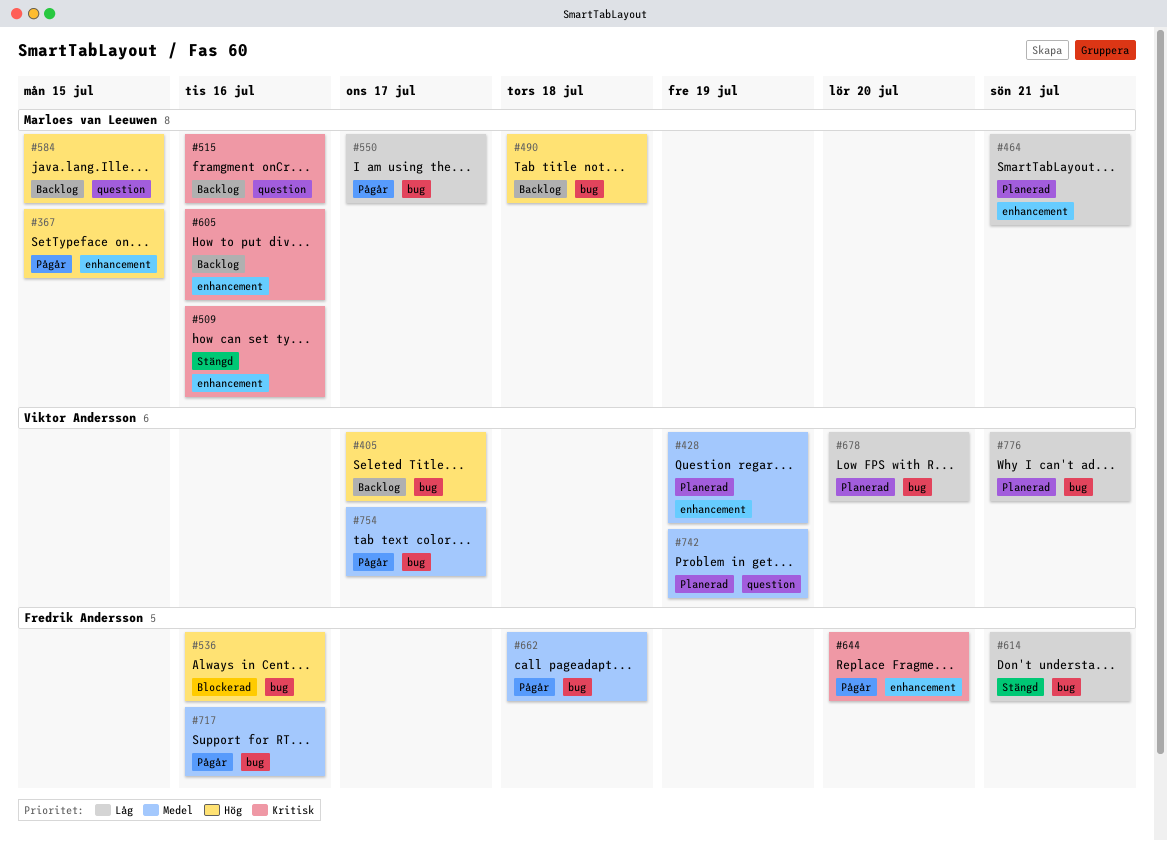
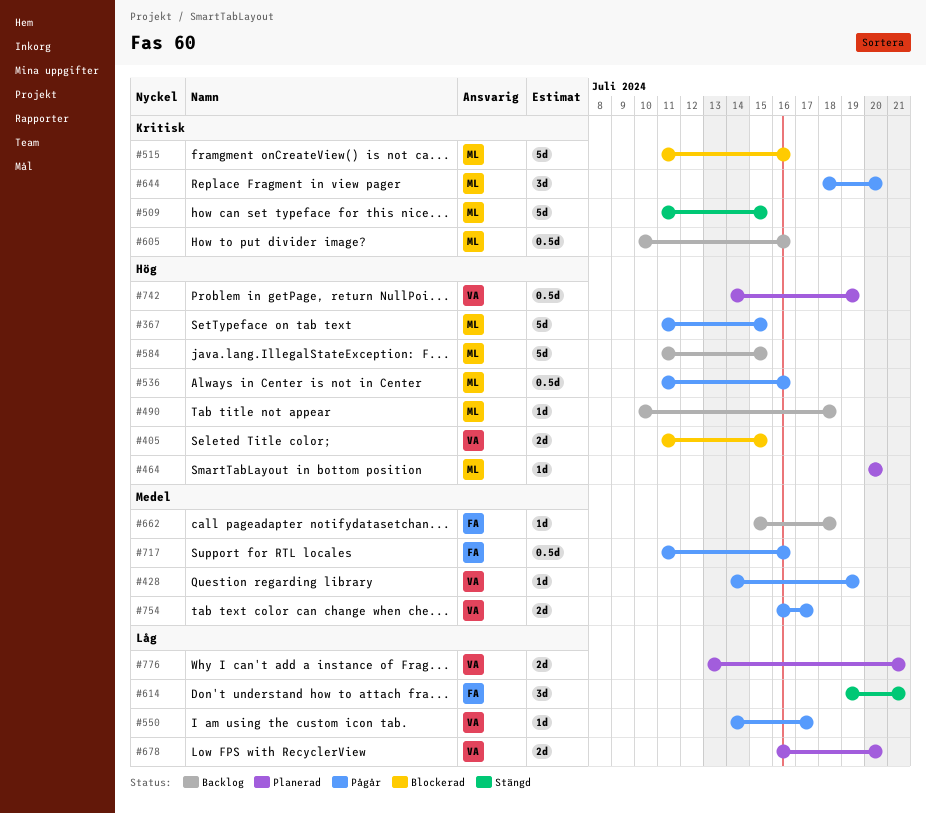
#405, status: Backlog -> Blockerad
#405, due: Jul 17 -> Jul 15
#428, status: Planerad -> Pågår
#464, priority: Låg -> Hög
#464, due: Jul 21 -> Jul 20
#509, due: Jul 16 -> Jul 15
#515, status: Backlog -> Blockerad
#536, status: Blockerad -> Pågår
#536, owner: Fredrik Andersson -> Marloes van Leeuwen
#550, owner: Marloes van Leeuwen -> Viktor Andersson
#644, owner: Fredrik Andersson -> Marloes van Leeuwen
#662, status: Pågår -> Backlog
#742, priority: Medel -> Hög

